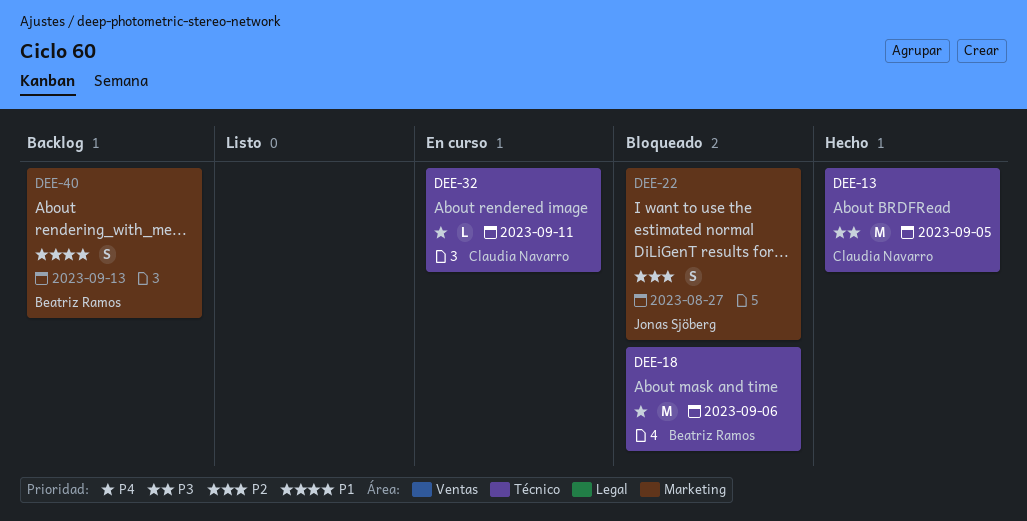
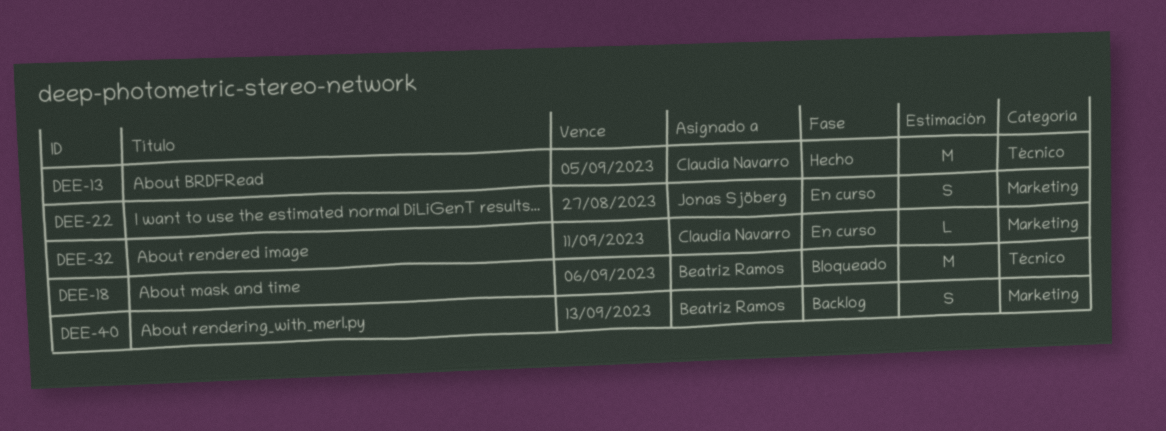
DEE-22, status: Bloqueado -> En curso
DEE-32, label: Técnico -> Marketing

